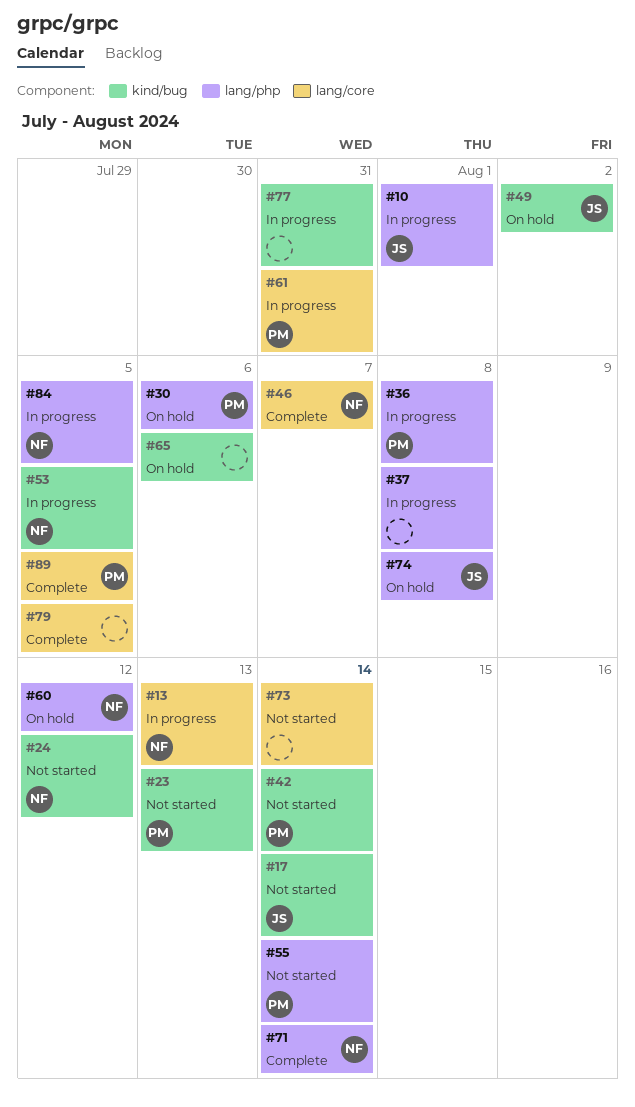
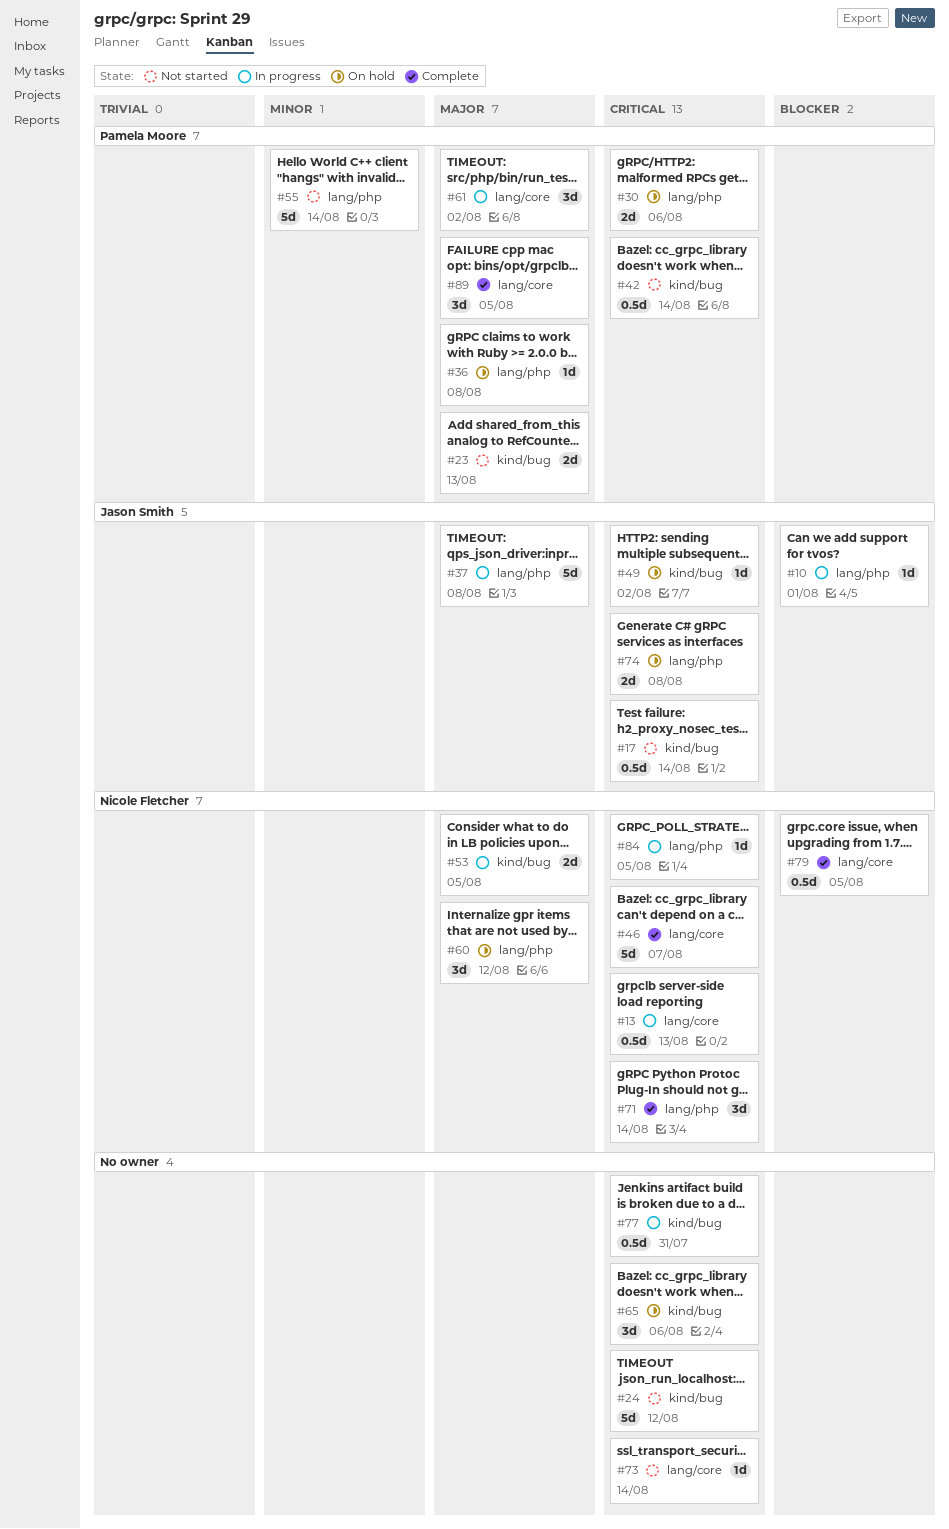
#24, owner: Nicole Fletcher -> none
#36, status: In progress -> On hold
#37, owner: none -> Jason Smith
#61, due: Jul 31 -> Aug 2
#79, owner: none -> Nicole Fletcher

